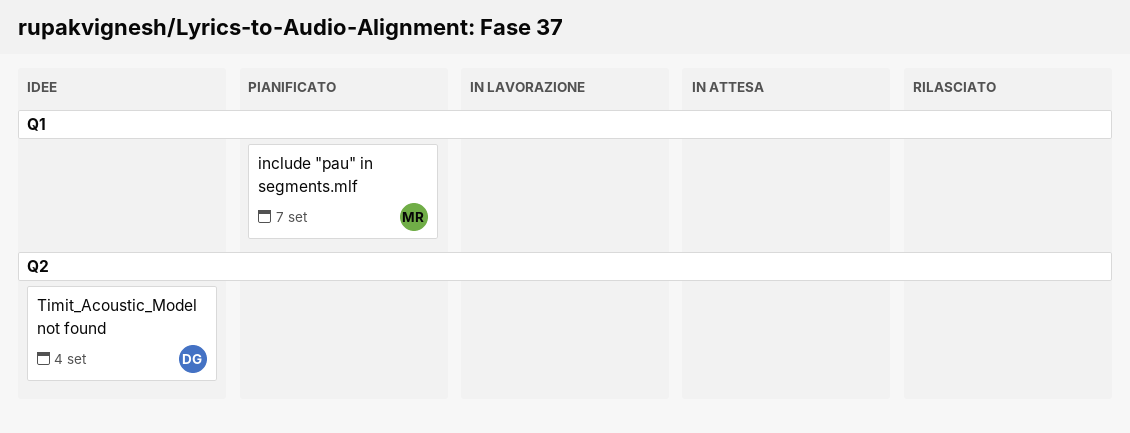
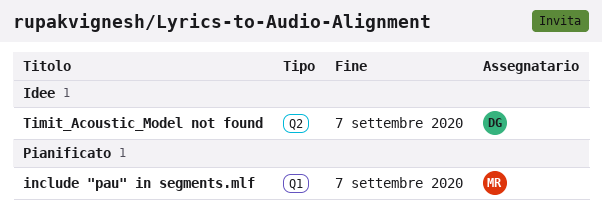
Timit_Acoustic_Model not found, due: Sep 4 -> Sep 7

